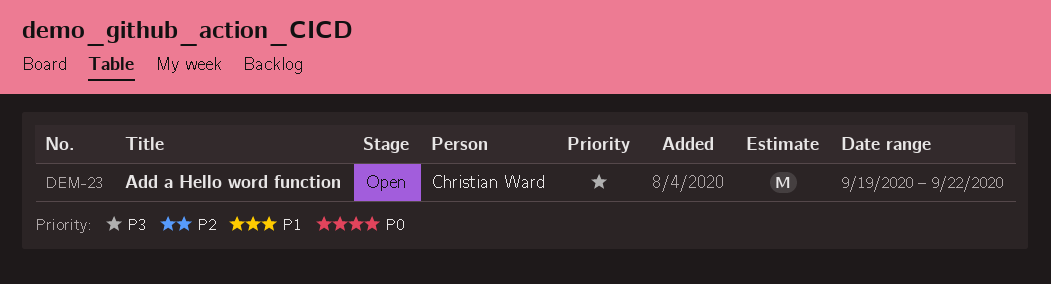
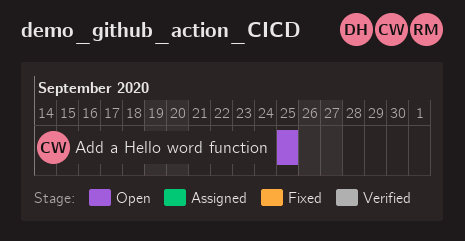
Add a Hello word function, start: Sep 19 -> Sep 25
Add a Hello word function, due: Sep 22 -> Sep 25

